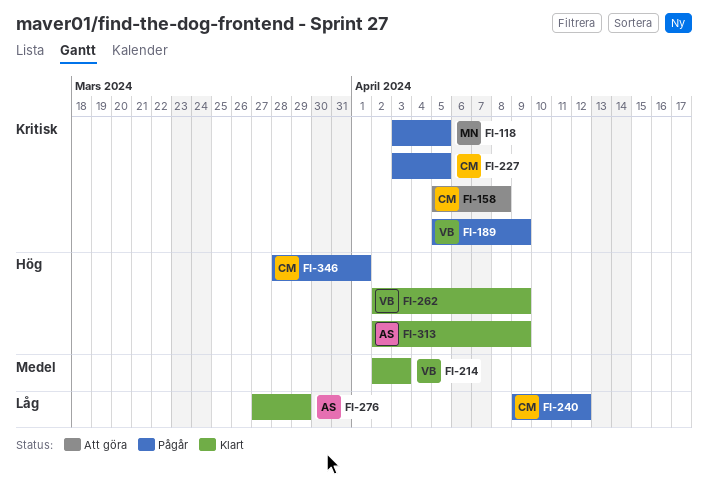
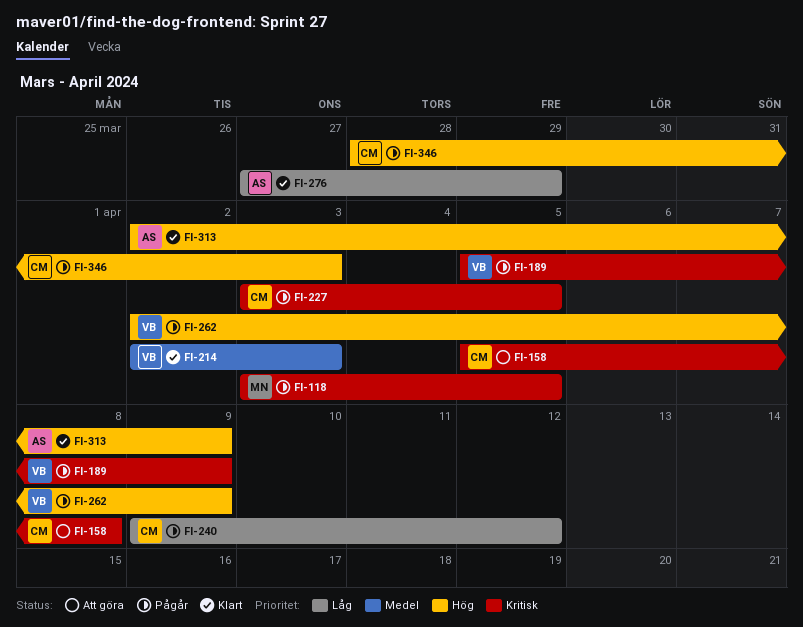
FI-262, status: Klart -> Pågår
FI-346, due: Apr 1 -> Apr 3

